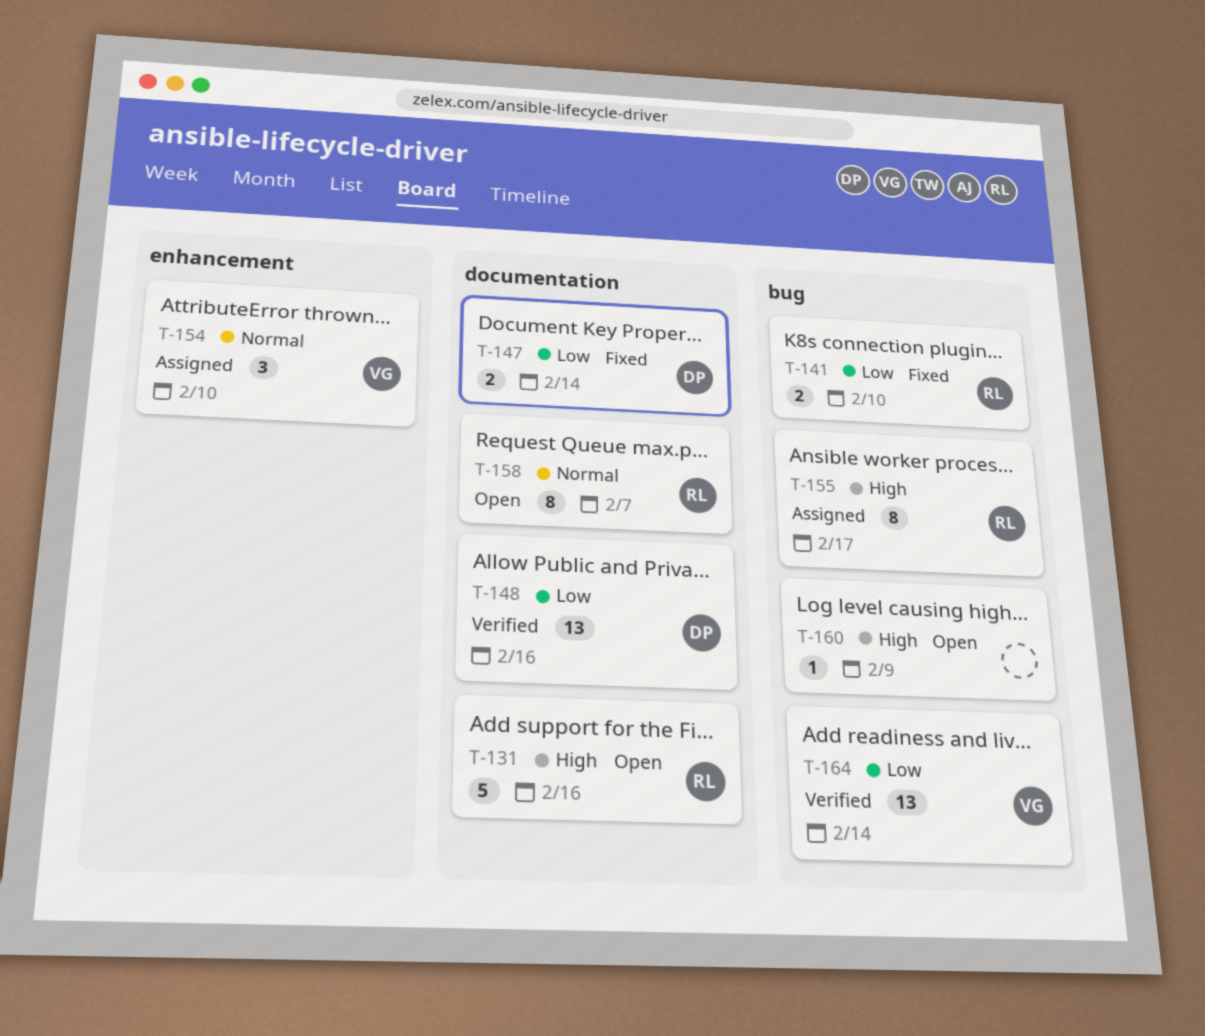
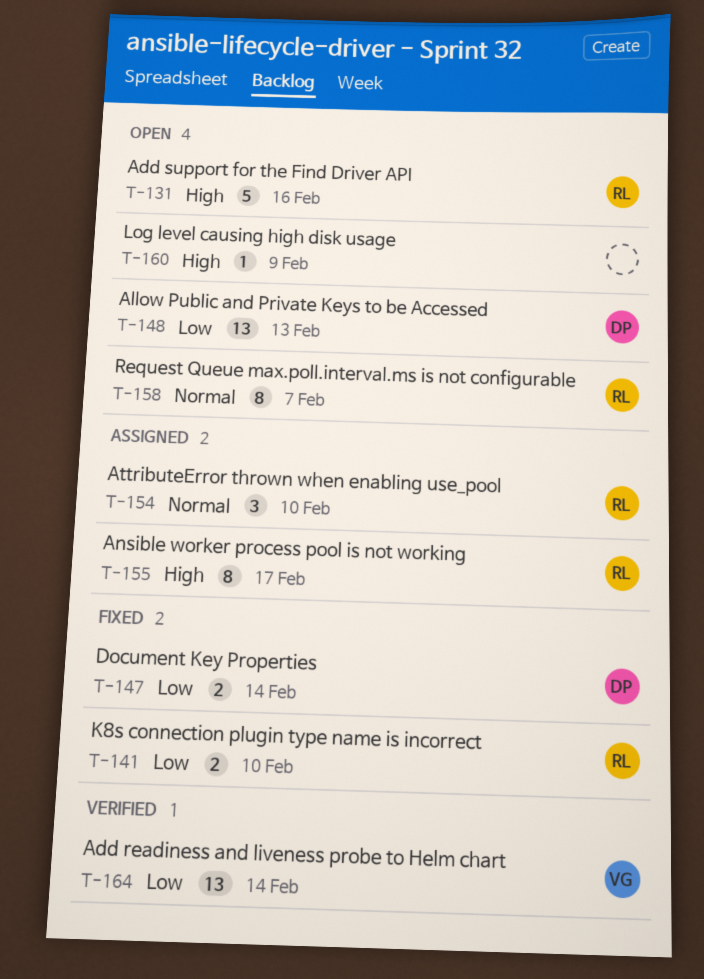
T-148, status: Verified -> Open
T-148, due: Feb 16 -> Feb 13
T-154, owner: VG -> RL

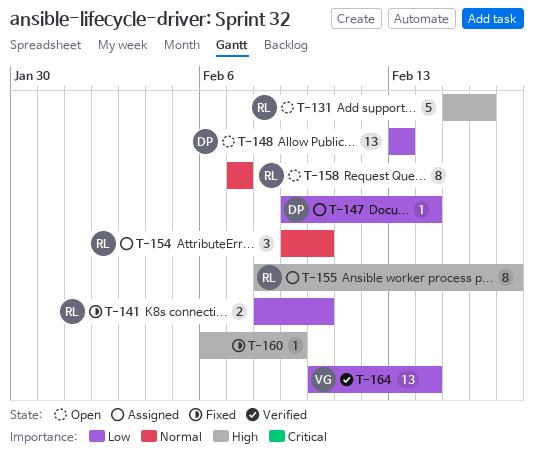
T-147, status: Fixed -> Assigned
T-147, estimate: 2 -> 1
T-160, status: Open -> Fixed

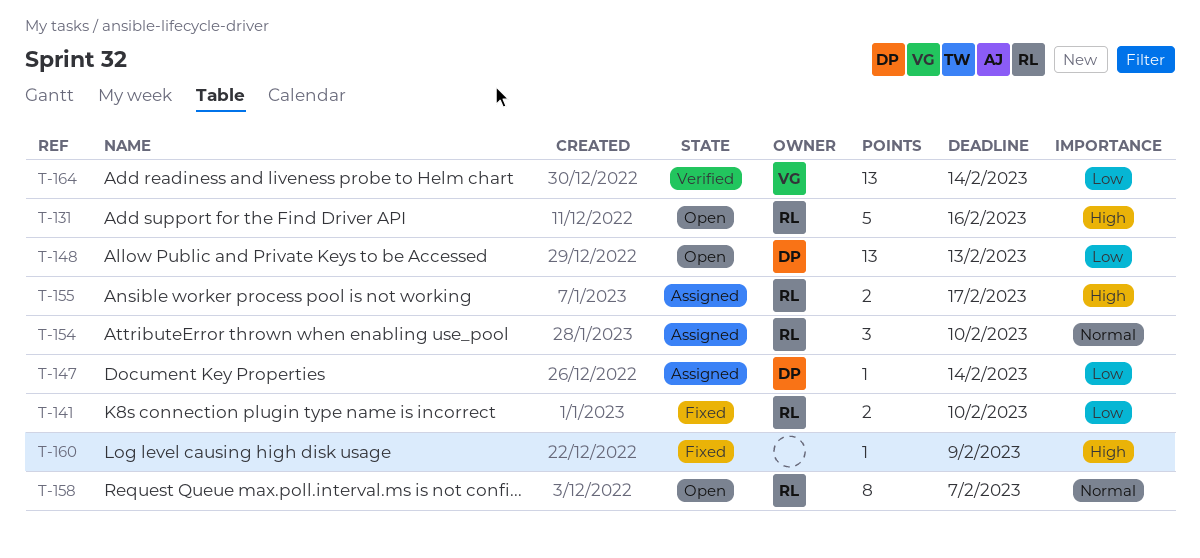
T-155, estimate: 8 -> 2

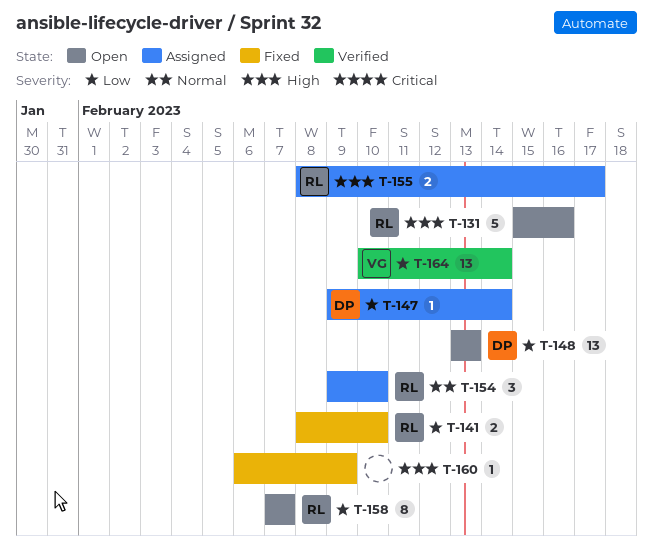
T-158, priority: Normal -> Low

